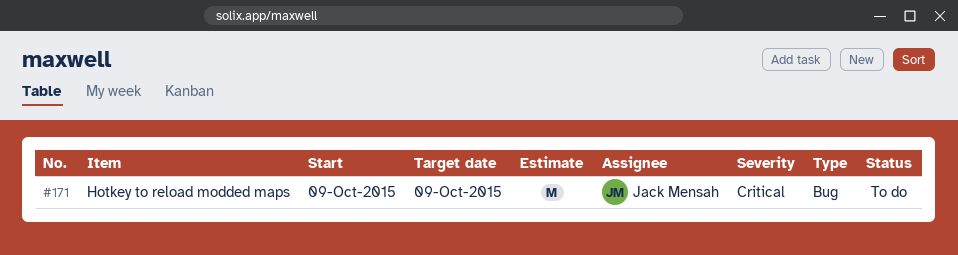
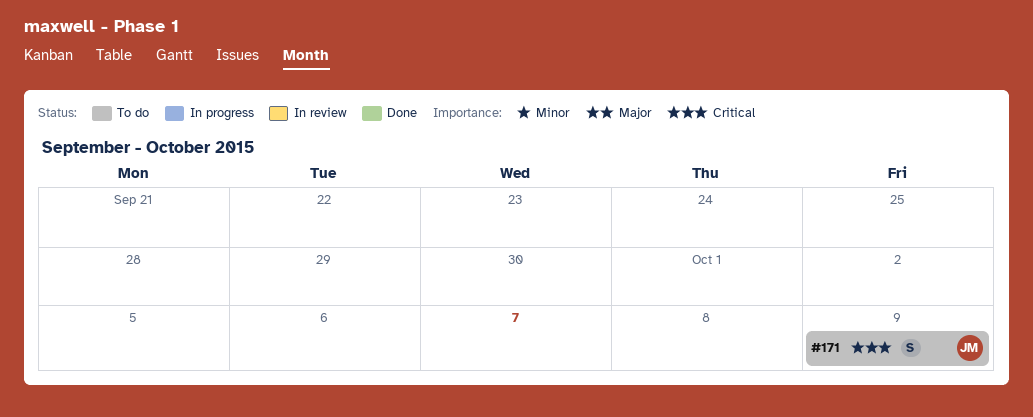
#171, estimate: M -> S

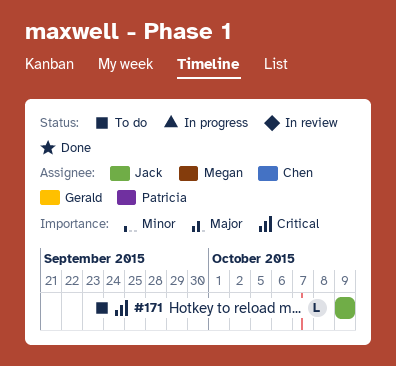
#171, estimate: S -> L

